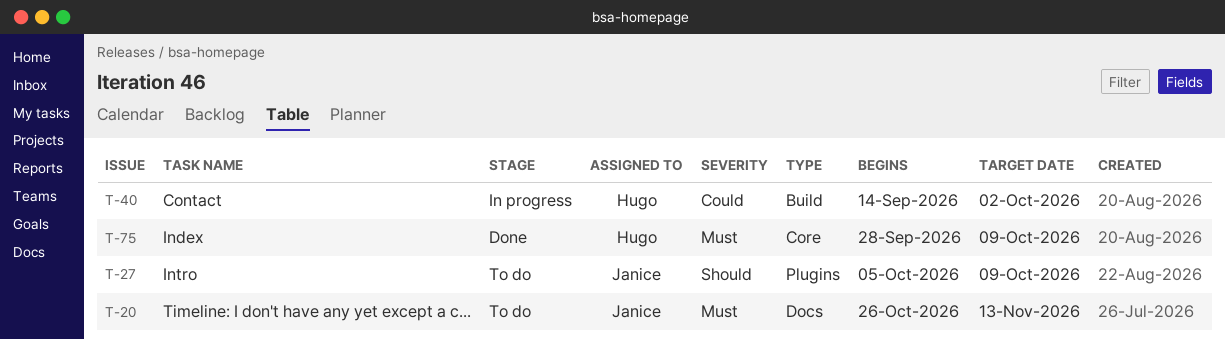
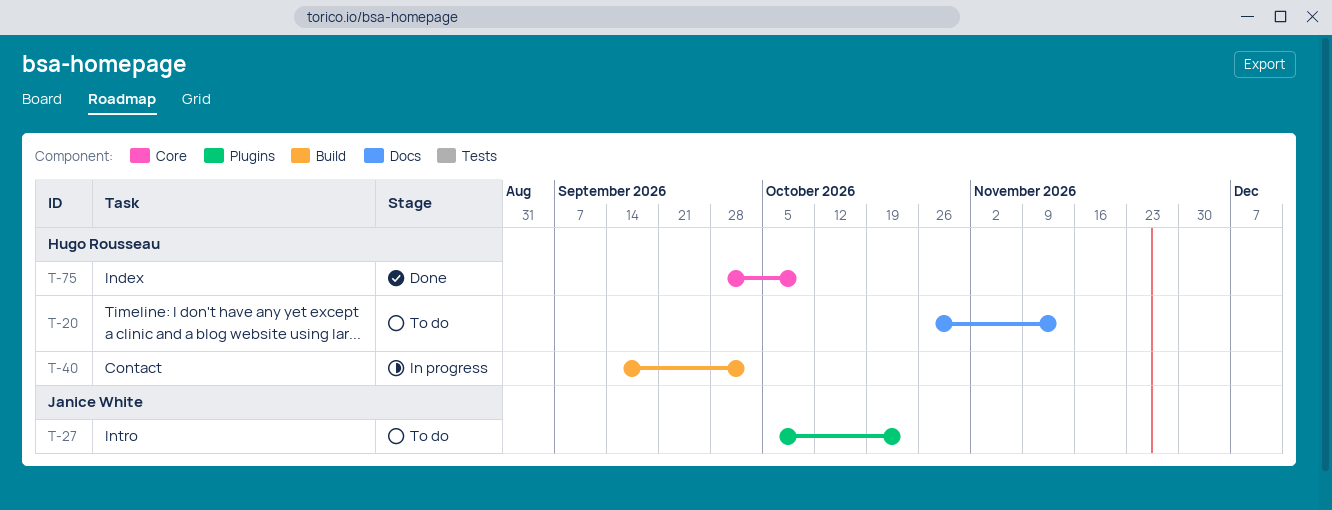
T-20, owner: Janice White -> Hugo Rousseau
T-27, due: Oct 9 -> Oct 23

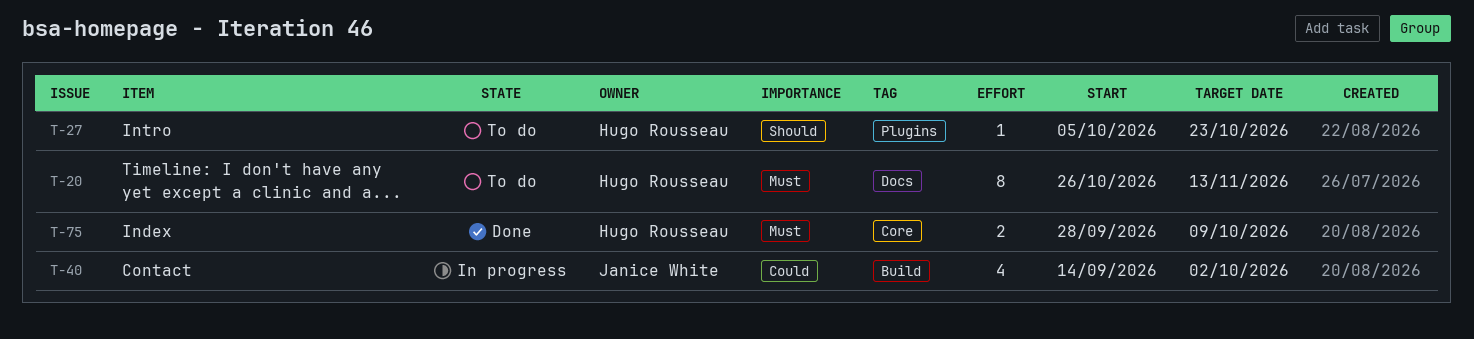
T-27, owner: Janice White -> Hugo Rousseau
T-40, owner: Hugo Rousseau -> Janice White

